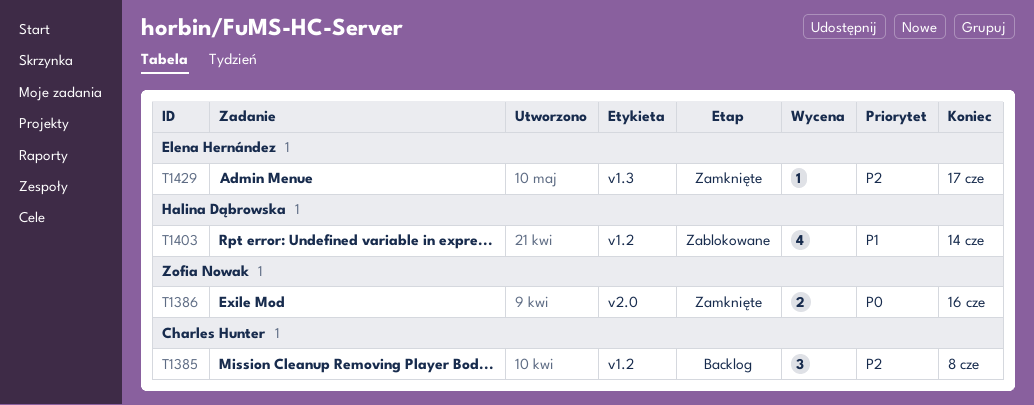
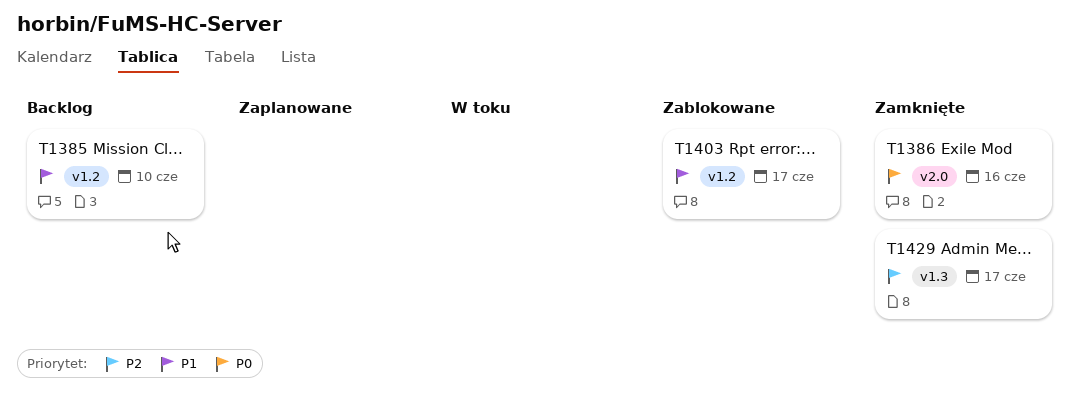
T1385, priority: P2 -> P1
T1385, due: Jun 8 -> Jun 10
T1403, due: Jun 14 -> Jun 17

